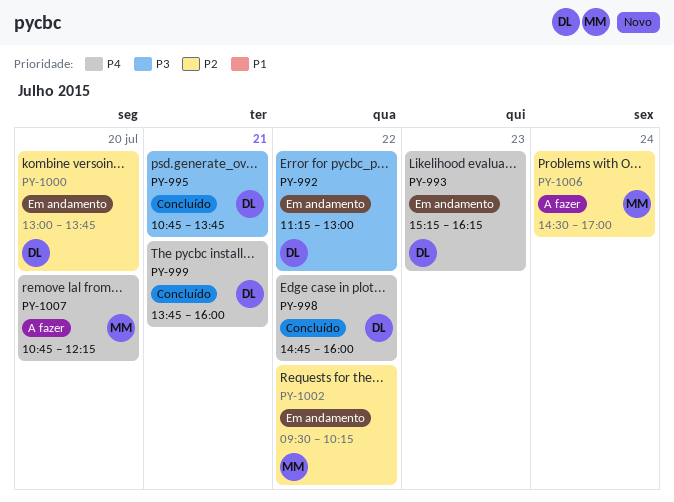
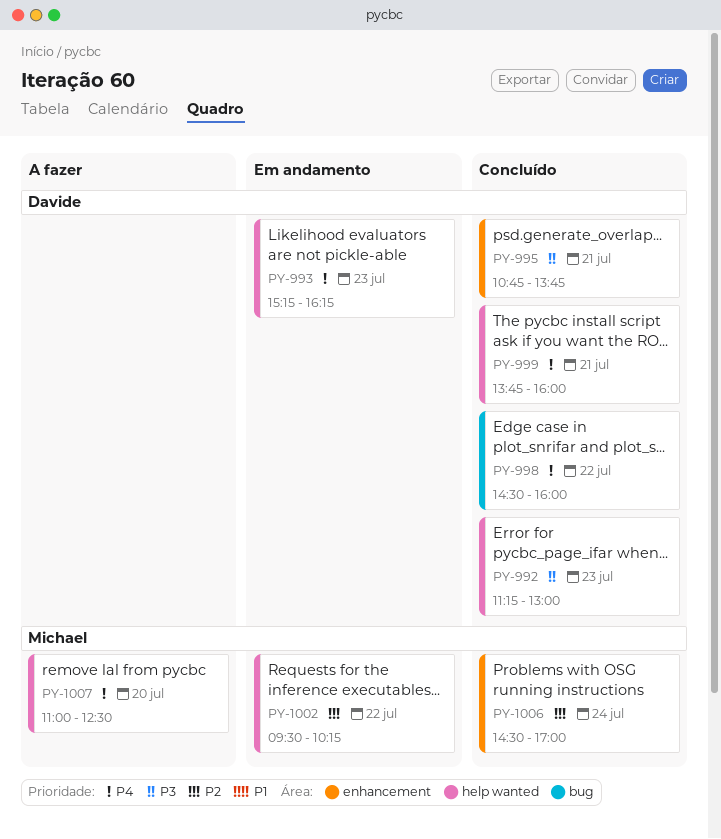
PY-992, status: Em andamento -> Concluído
PY-992, day: Jul 22 -> Jul 23
PY-998, begins: 14:45 -> 14:30
PY-1000: present -> none
PY-1006, status: A fazer -> Concluído
PY-1007, begins: 10:45 -> 11:00
PY-1007, ends: 12:15 -> 12:30

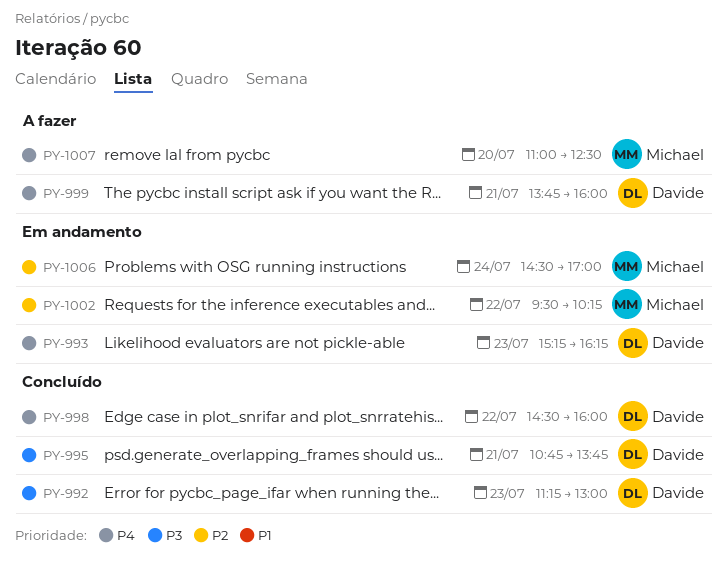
PY-999, status: Concluído -> A fazer
PY-1006, status: Concluído -> Em andamento

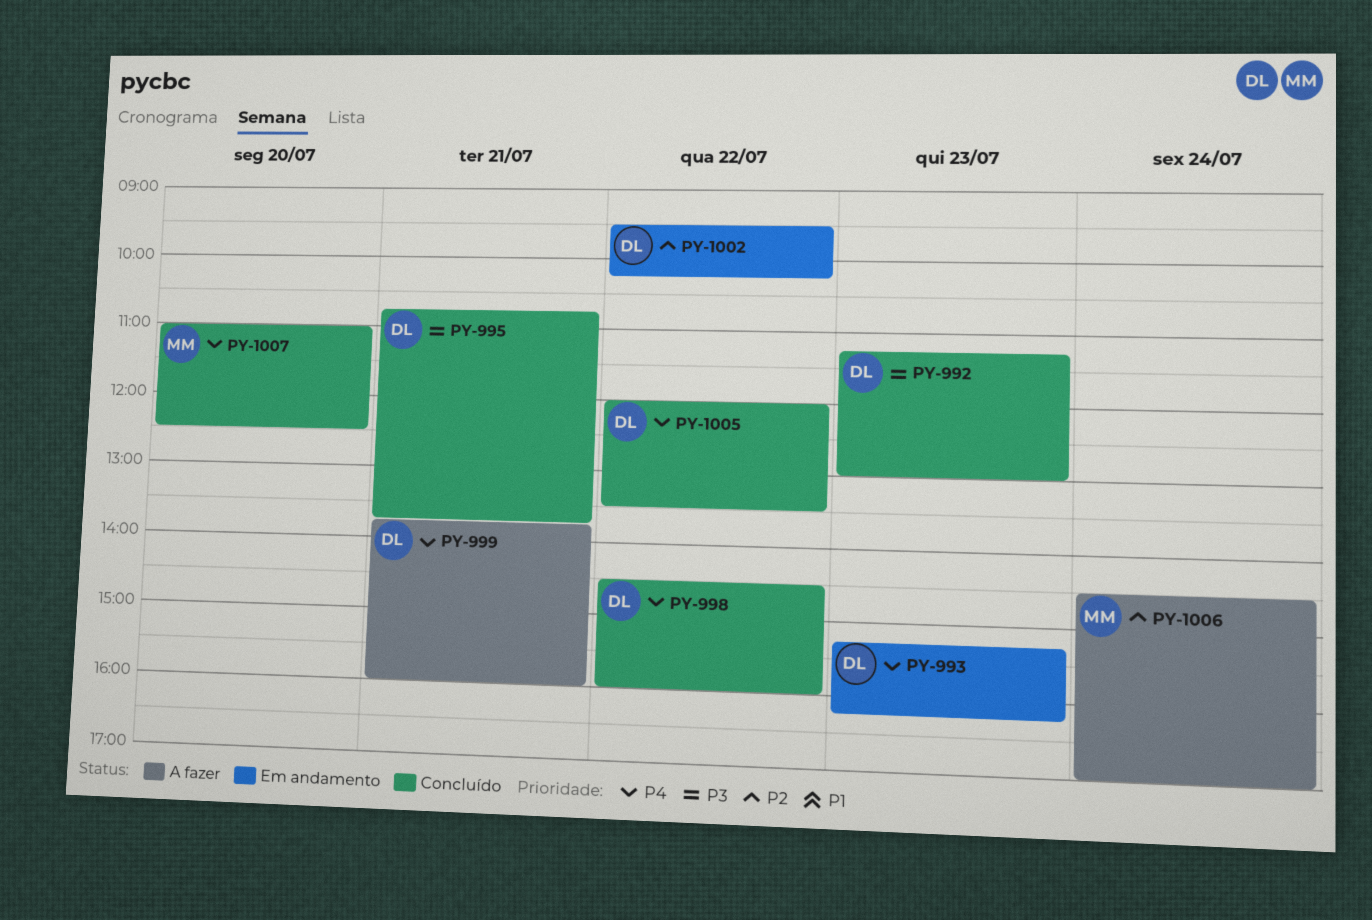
PY-1002, owner: Michael -> Davide
PY-1005: none -> present
PY-1006, status: Em andamento -> A fazer
PY-1007, status: A fazer -> Concluído

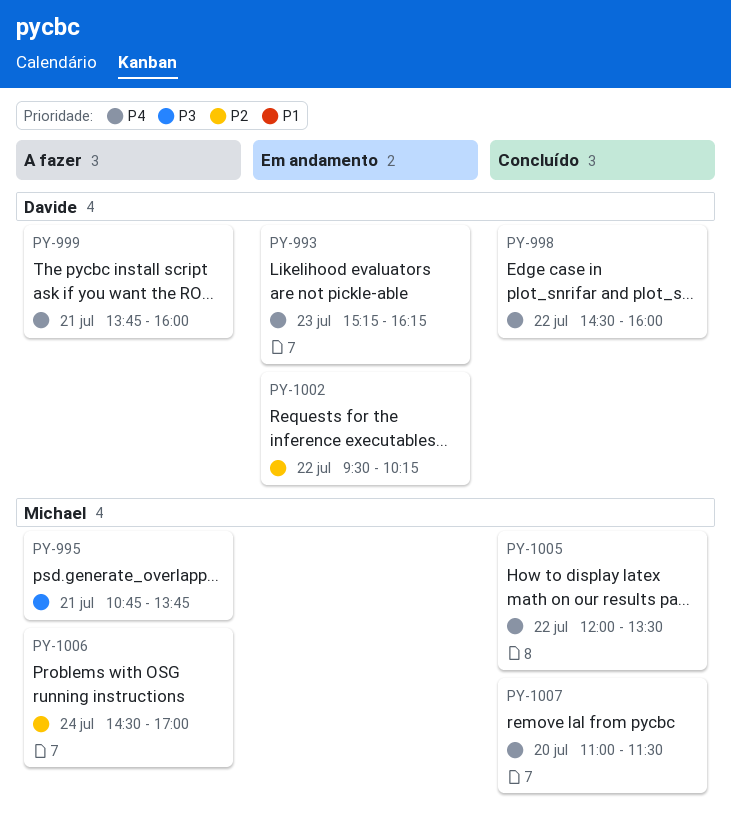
PY-992: present -> none
PY-995, status: Concluído -> A fazer
PY-995, owner: Davide -> Michael
PY-1005, owner: Davide -> Michael
PY-1007, ends: 12:30 -> 11:30

